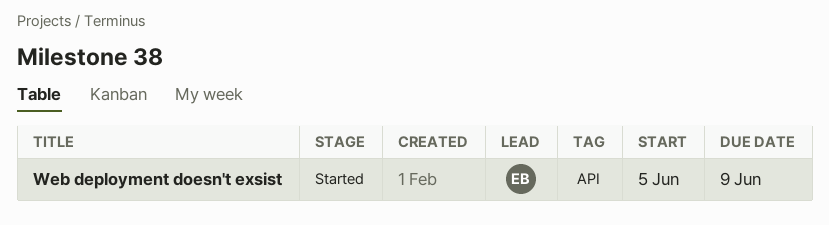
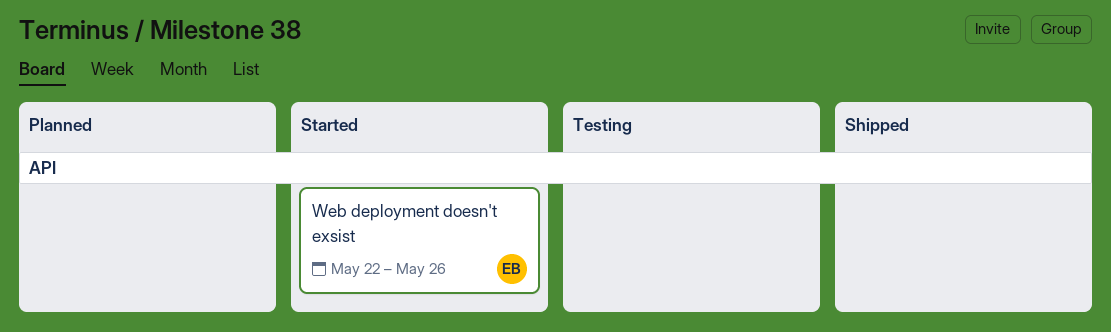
Web deployment doesn't exsist, start: Jun 5 -> May 22
Web deployment doesn't exsist, due: Jun 9 -> May 26

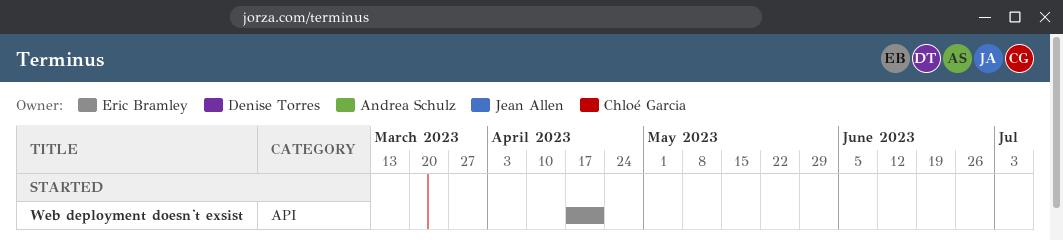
Web deployment doesn't exsist, start: May 22 -> Apr 17
Web deployment doesn't exsist, due: May 26 -> Apr 21

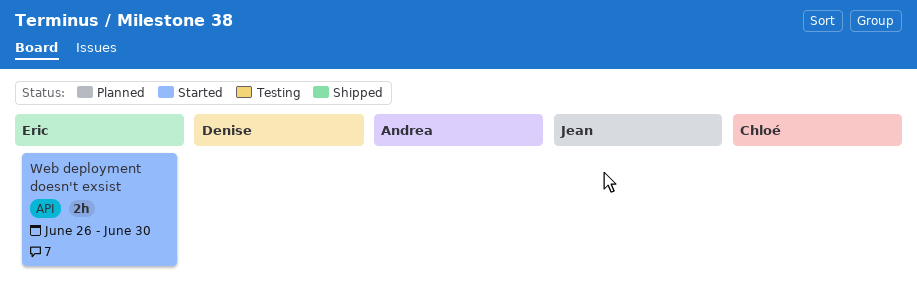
Web deployment doesn't exsist, start: Apr 17 -> Jun 26
Web deployment doesn't exsist, due: Apr 21 -> Jun 30

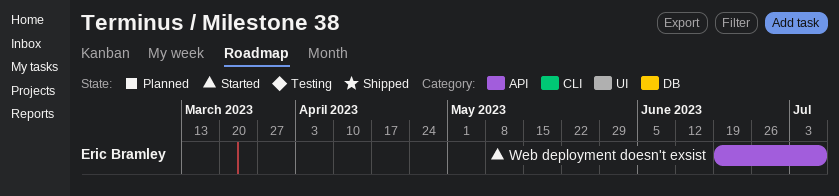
Web deployment doesn't exsist, start: Jun 26 -> Jun 19
Web deployment doesn't exsist, due: Jun 30 -> Jul 7

